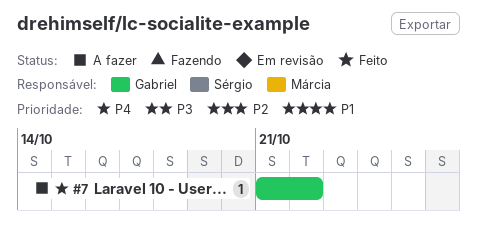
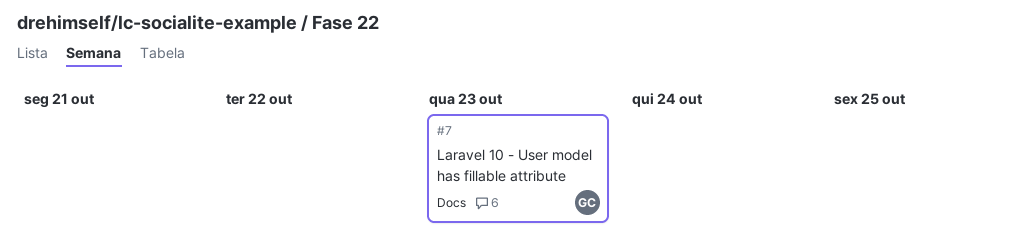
#7, due: Oct 22 -> Oct 23

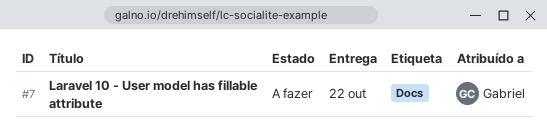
#7, due: Oct 23 -> Oct 22

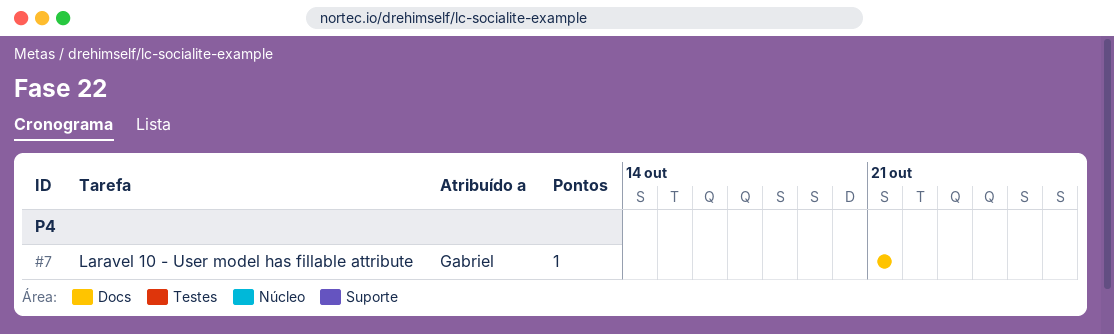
#7, due: Oct 22 -> Oct 21

